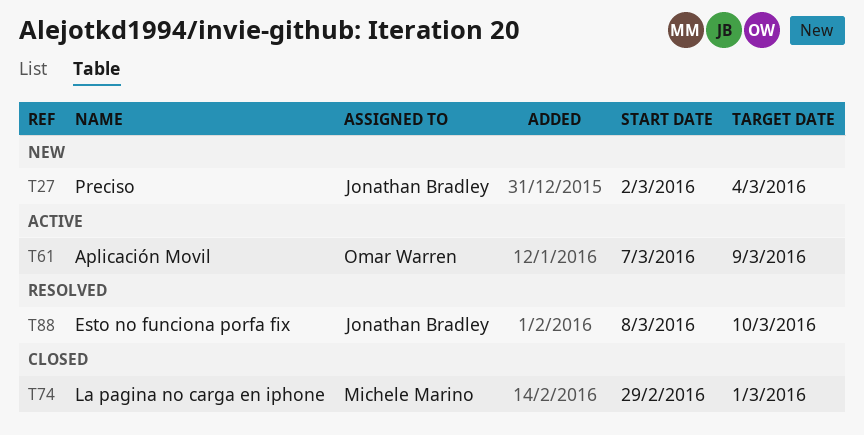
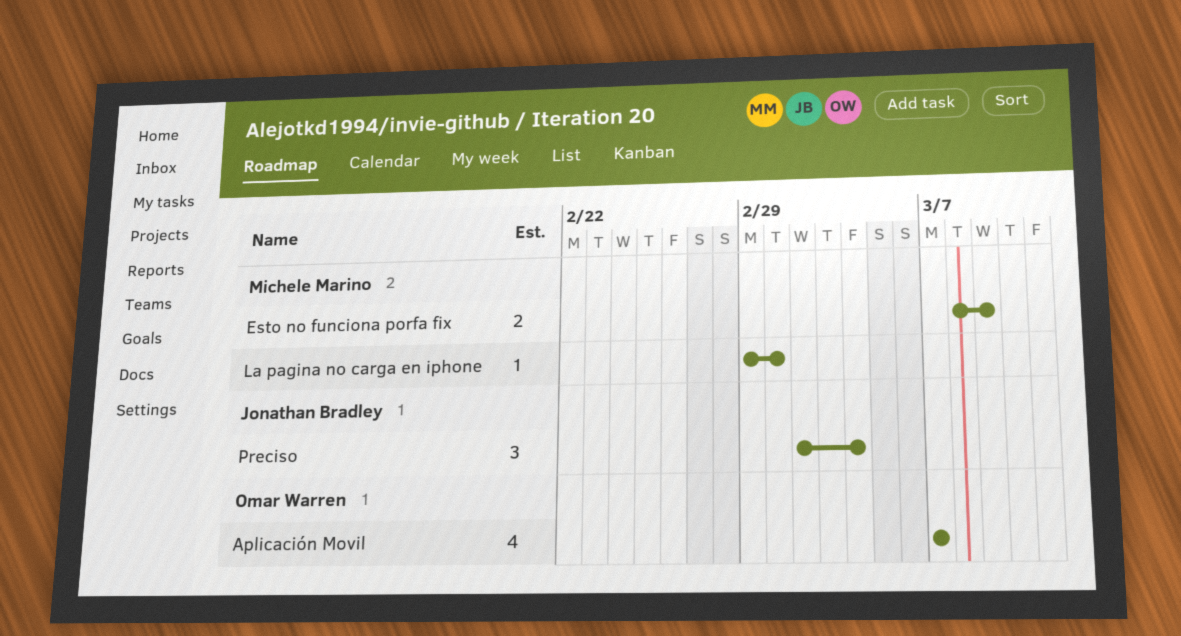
Aplicación Movil, due: Mar 9 -> Mar 7
Esto no funciona porfa fix, owner: Jonathan Bradley -> Michele Marino
Esto no funciona porfa fix, due: Mar 10 -> Mar 9

